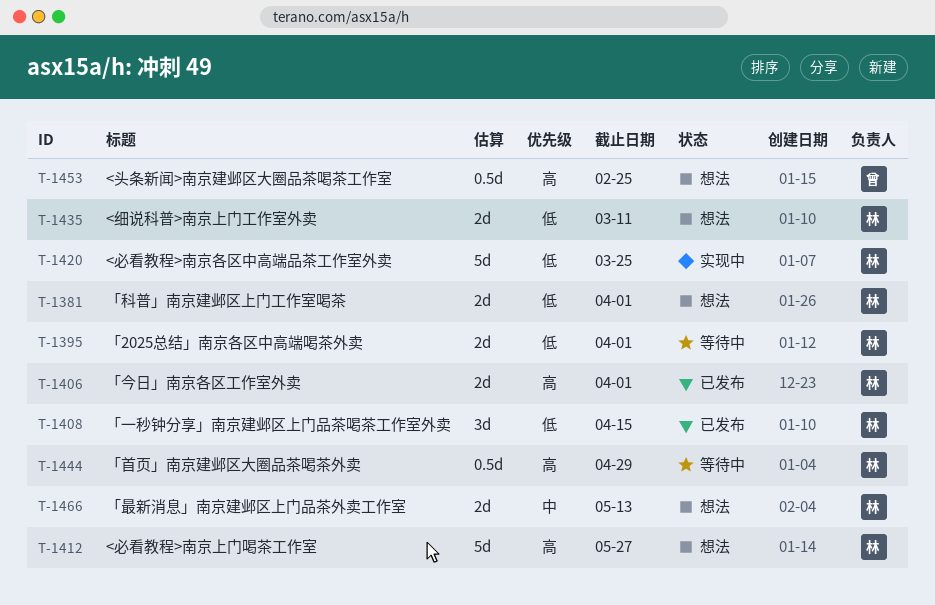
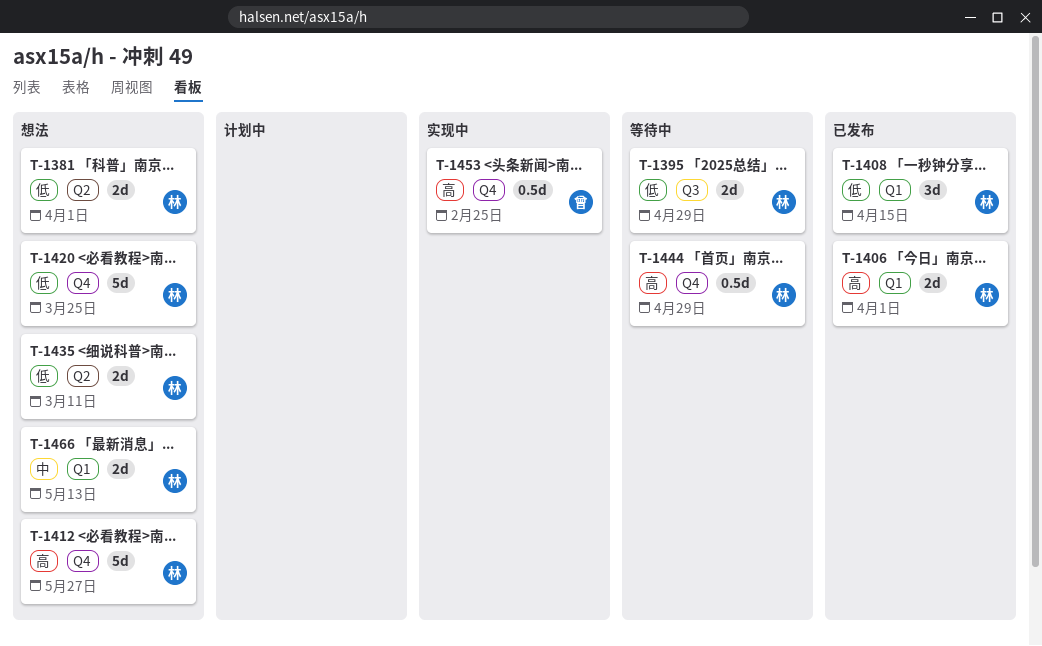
T-1395, due: Apr 1 -> Apr 29
T-1420, status: 实现中 -> 想法
T-1453, status: 想法 -> 实现中

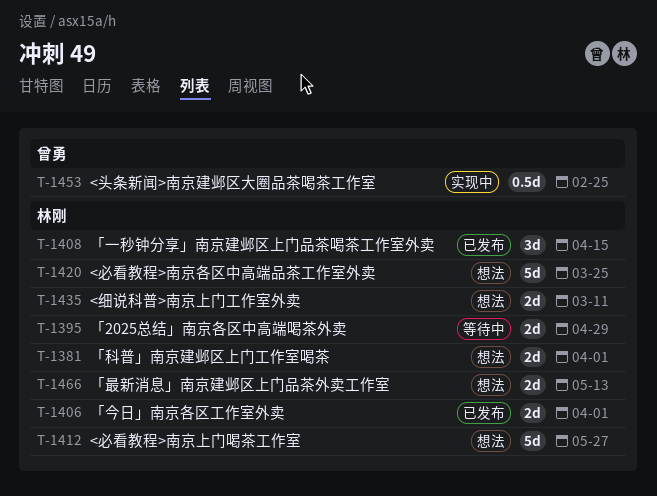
T-1444: present -> none

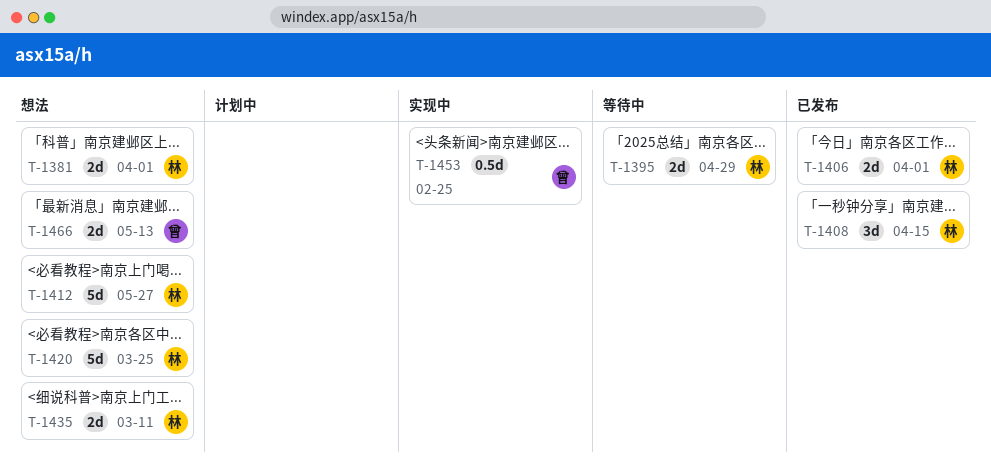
T-1466, owner: 林刚 -> 曾勇

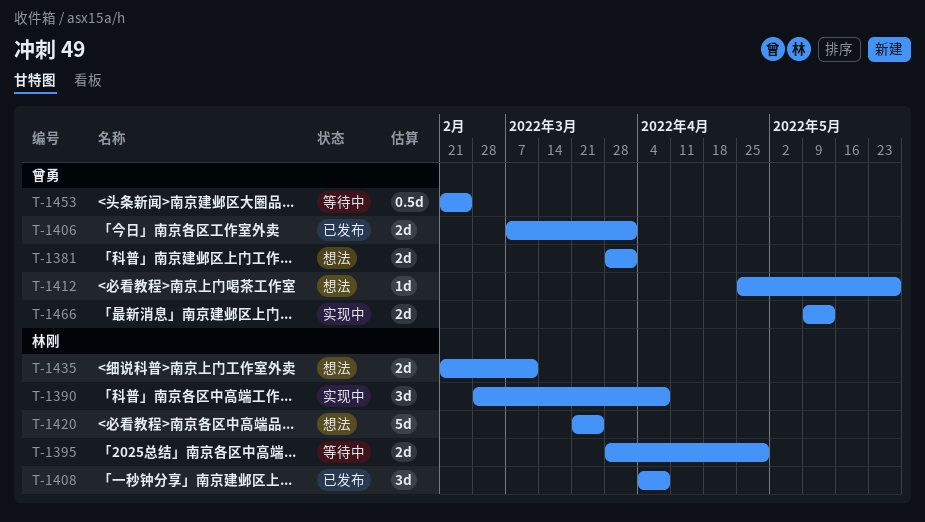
T-1381, owner: 林刚 -> 曾勇
T-1390: none -> present
T-1406, owner: 林刚 -> 曾勇
T-1408, due: Apr 15 -> Apr 8
T-1412, owner: 林刚 -> 曾勇
T-1412, estimate: 5d -> 1d
T-1453, status: 实现中 -> 等待中
T-1466, status: 想法 -> 实现中

